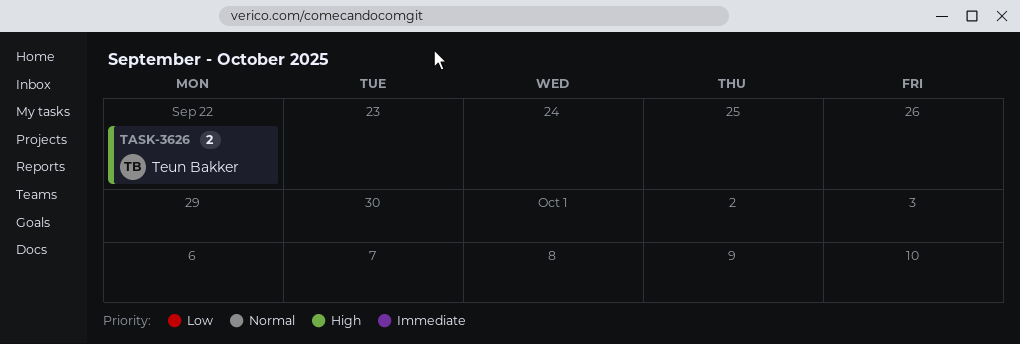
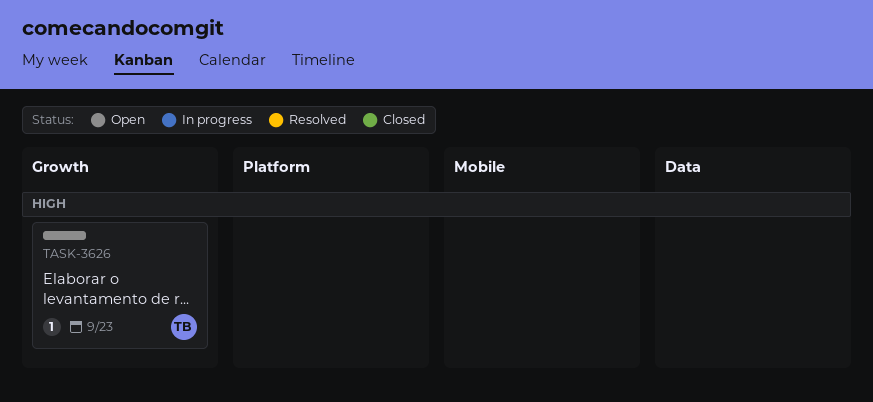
TASK-3626, estimate: 2 -> 1
TASK-3626, due: Sep 22 -> Sep 23

